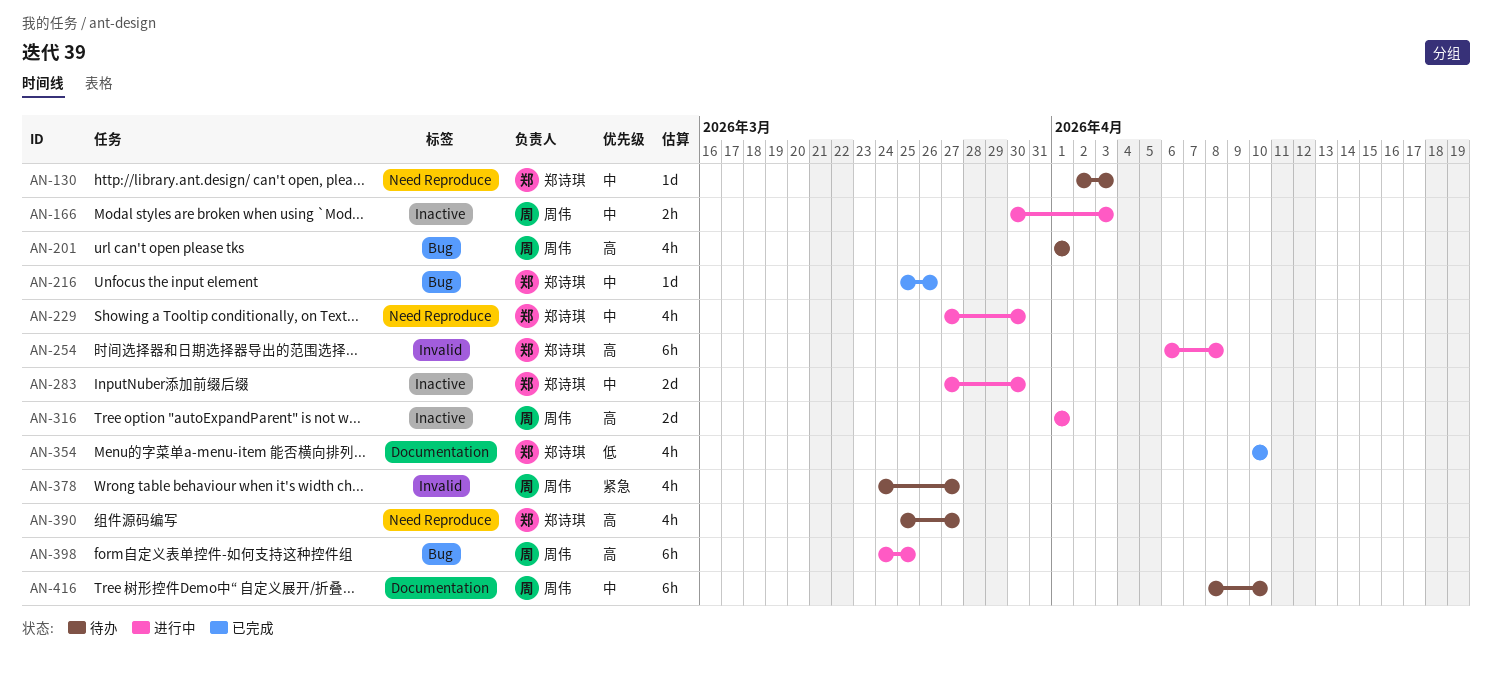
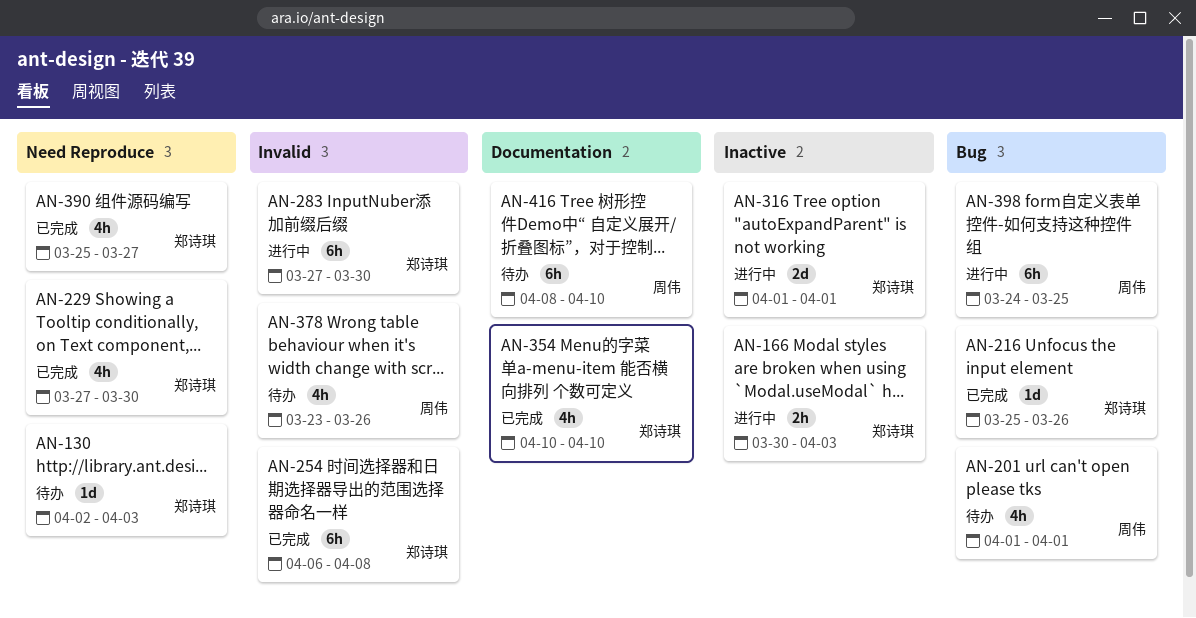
AN-166, owner: 周伟 -> 郑诗琪
AN-229, status: 进行中 -> 已完成
AN-254, status: 进行中 -> 已完成
AN-283, label: Inactive -> Invalid
AN-283, estimate: 2d -> 6h
AN-316, owner: 周伟 -> 郑诗琪
AN-378, start: Mar 24 -> Mar 23
AN-378, due: Mar 27 -> Mar 26
AN-390, status: 待办 -> 已完成

